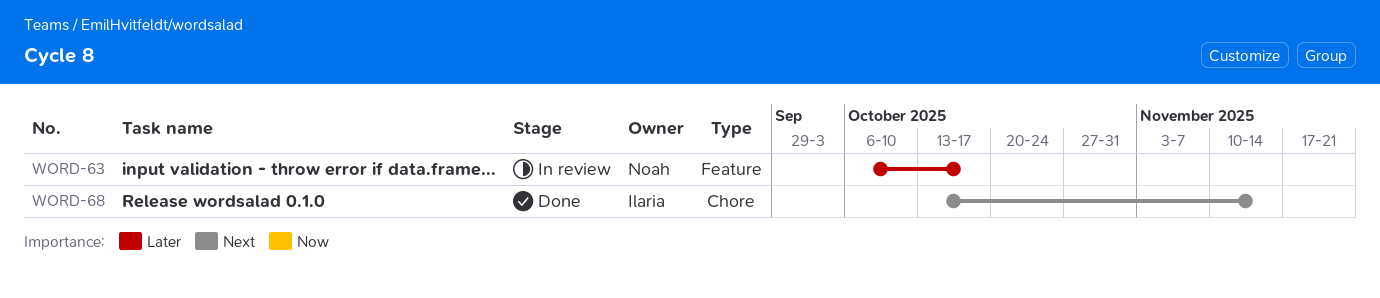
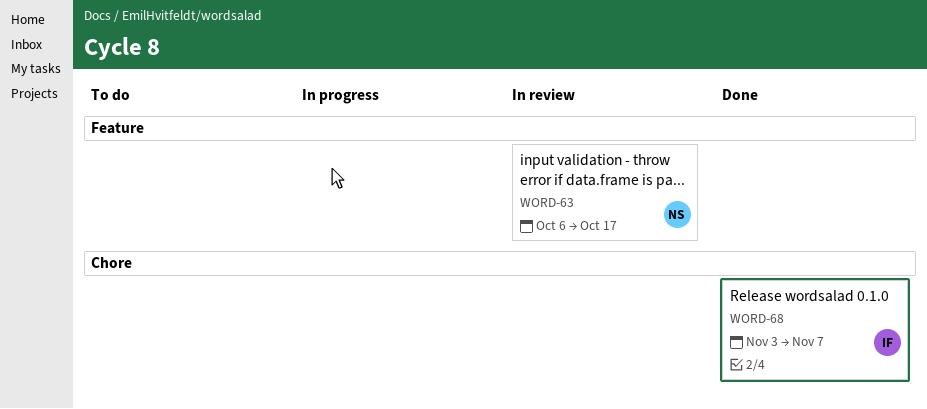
WORD-68, start: Oct 13 -> Nov 3
WORD-68, due: Nov 14 -> Nov 7

